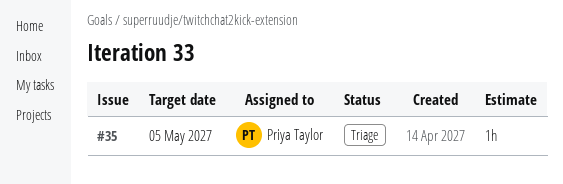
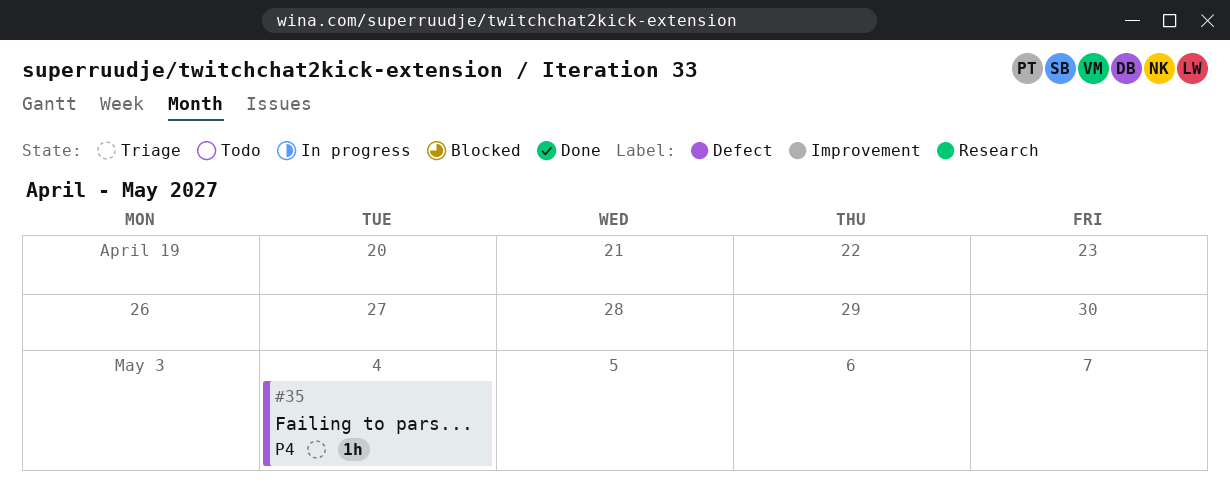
#35, due: May 5 -> May 4

